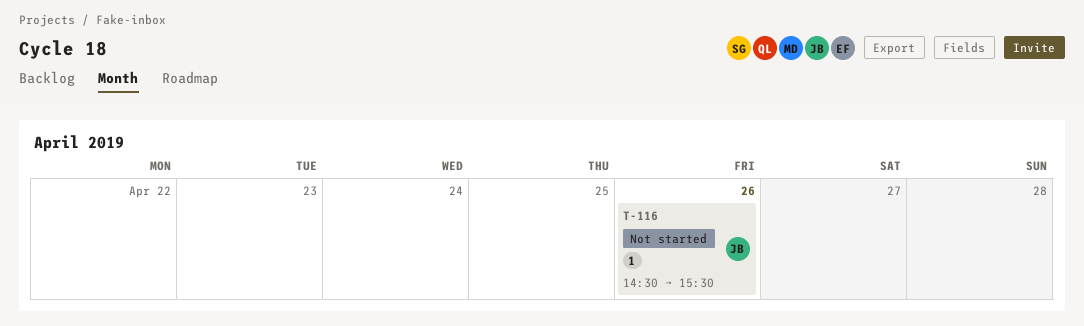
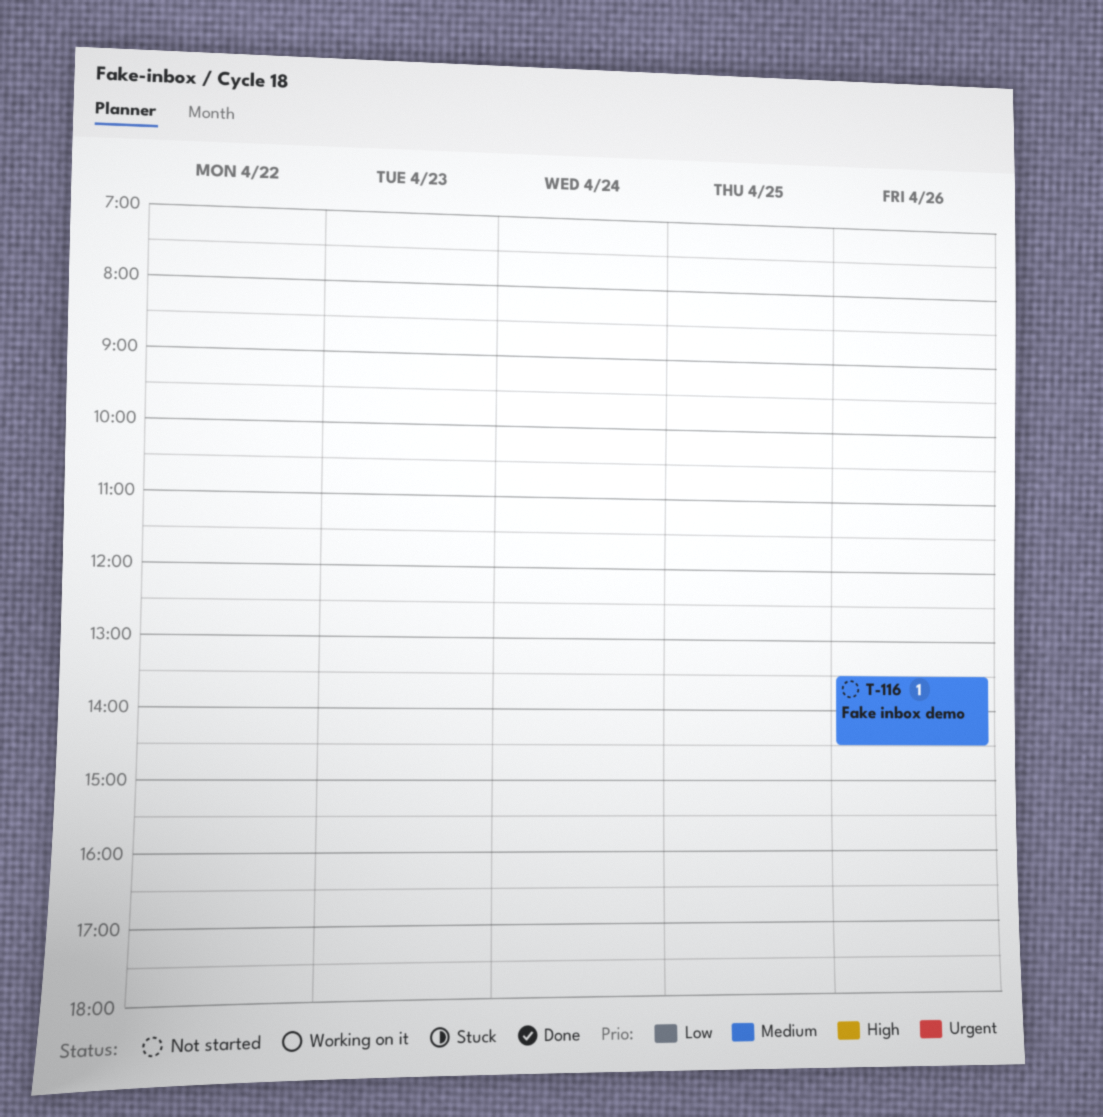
T-116, begins: 14:30 -> 13:30
T-116, ends: 15:30 -> 14:30

